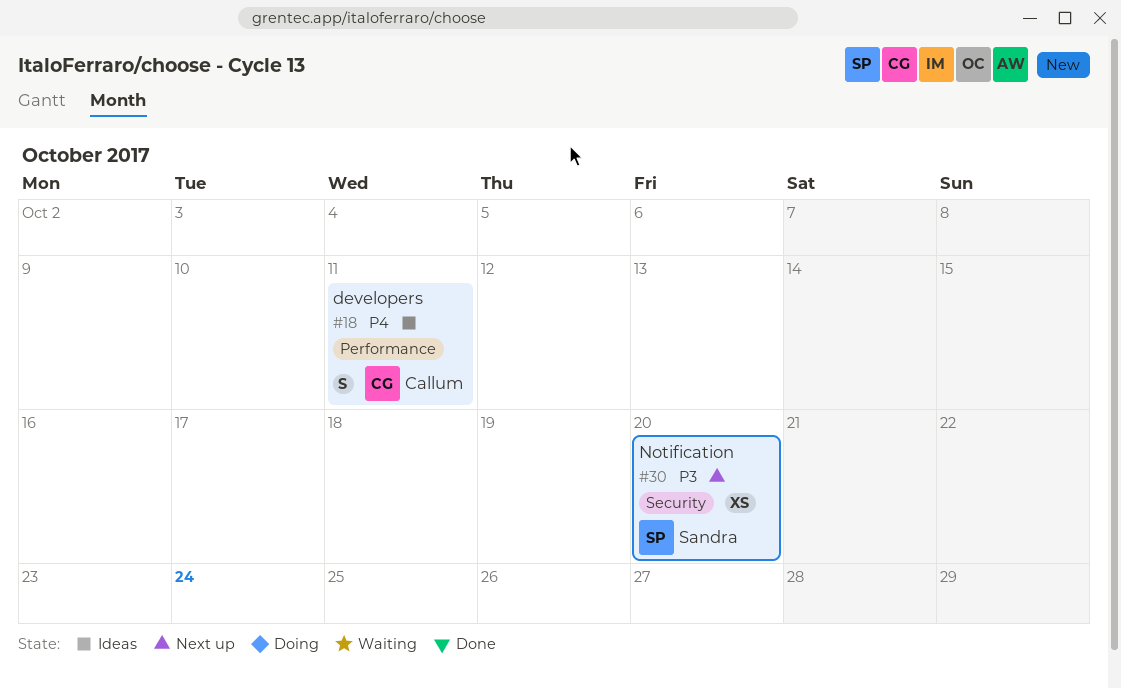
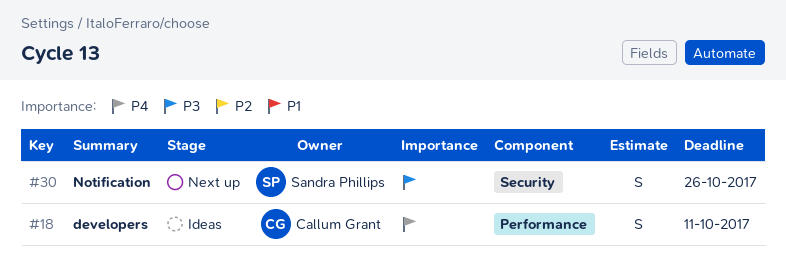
#30, estimate: XS -> S
#30, due: Oct 20 -> Oct 26

